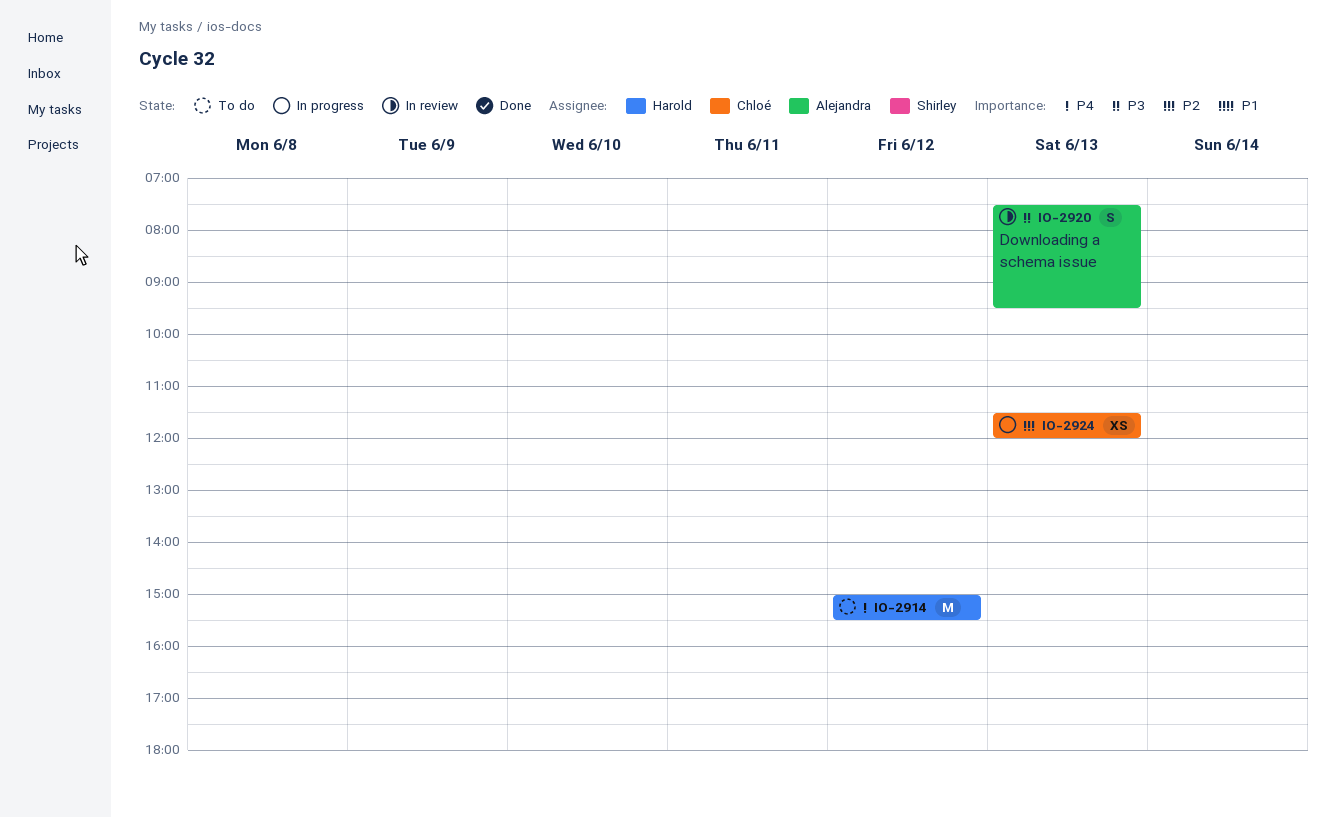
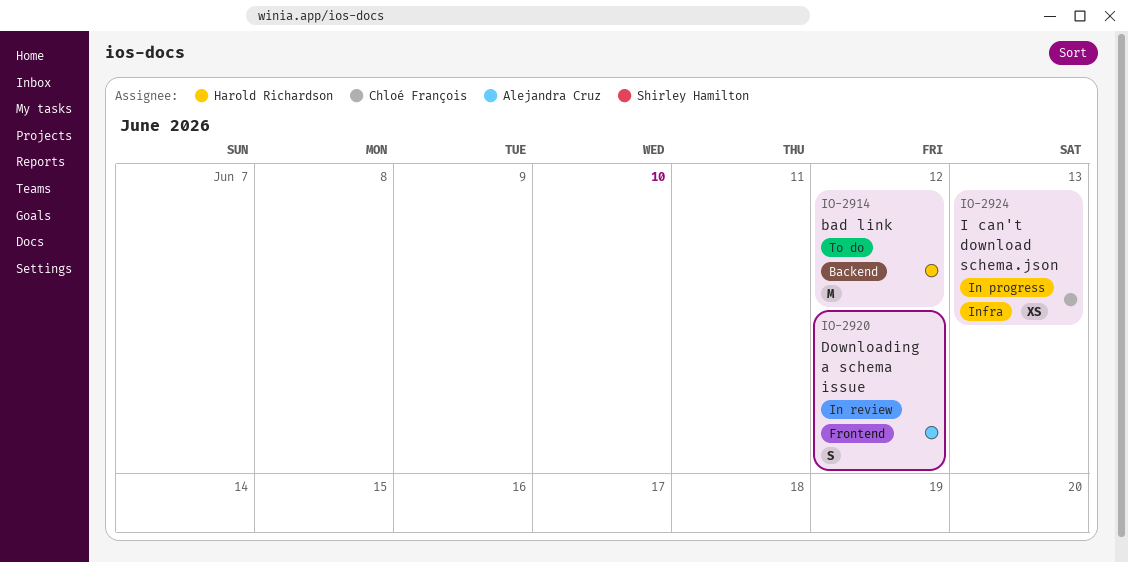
IO-2920, day: Jun 13 -> Jun 12

